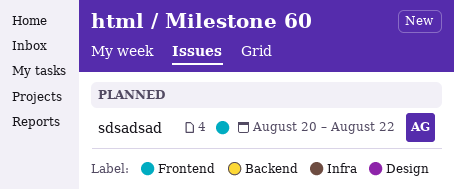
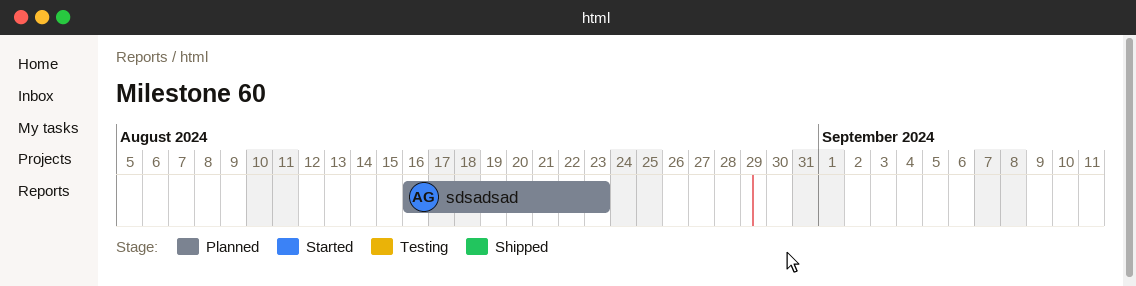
sdsadsad, start: Aug 20 -> Aug 16
sdsadsad, due: Aug 22 -> Aug 23

